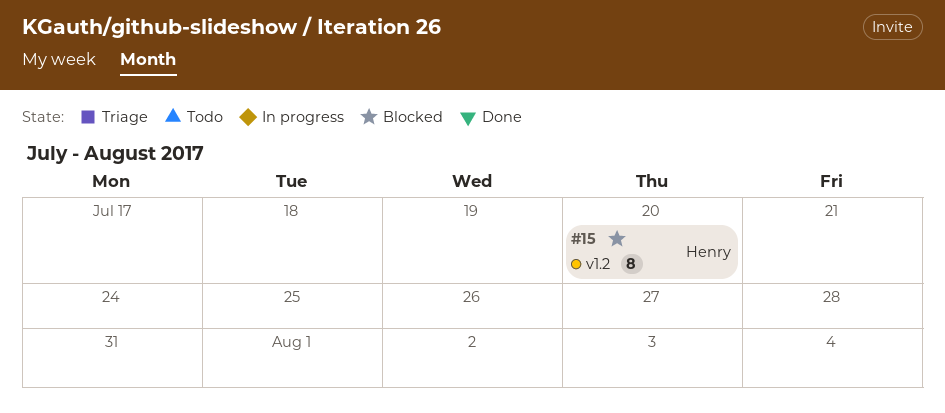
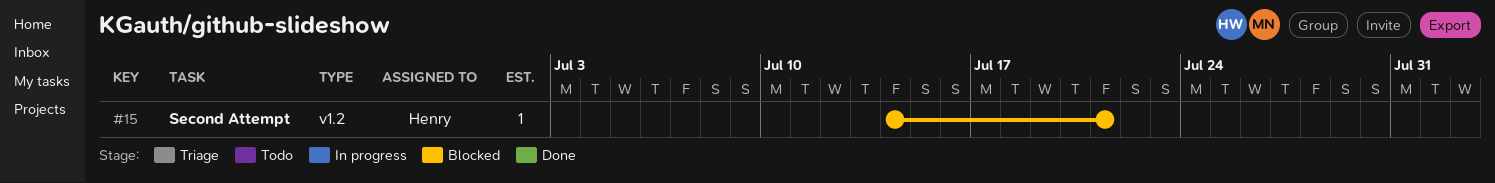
#15, estimate: 8 -> 1
#15, due: Jul 20 -> Jul 21

